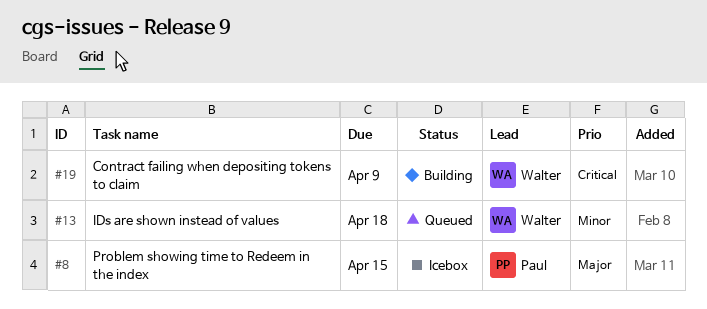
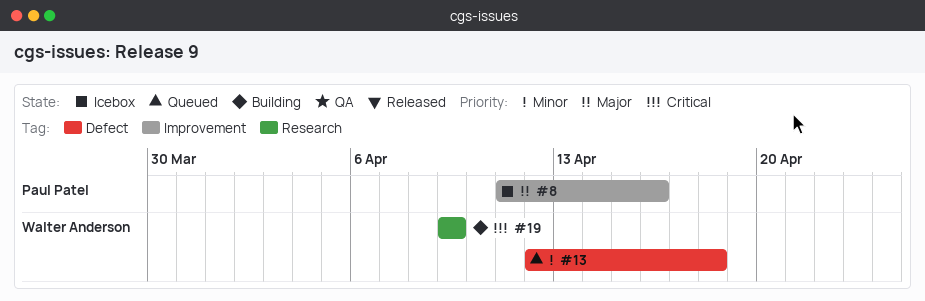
#8, due: Apr 15 -> Apr 16

